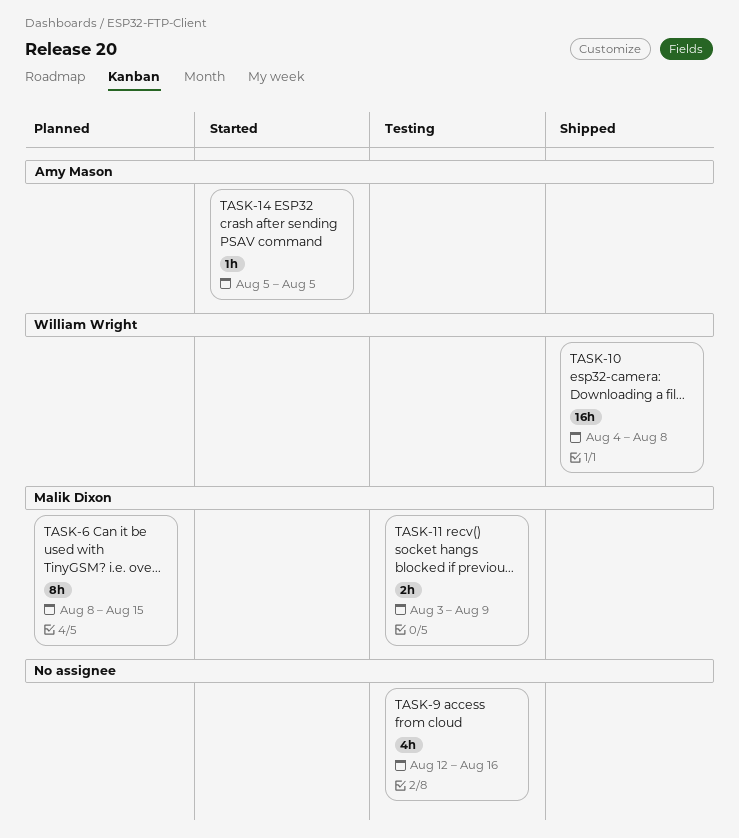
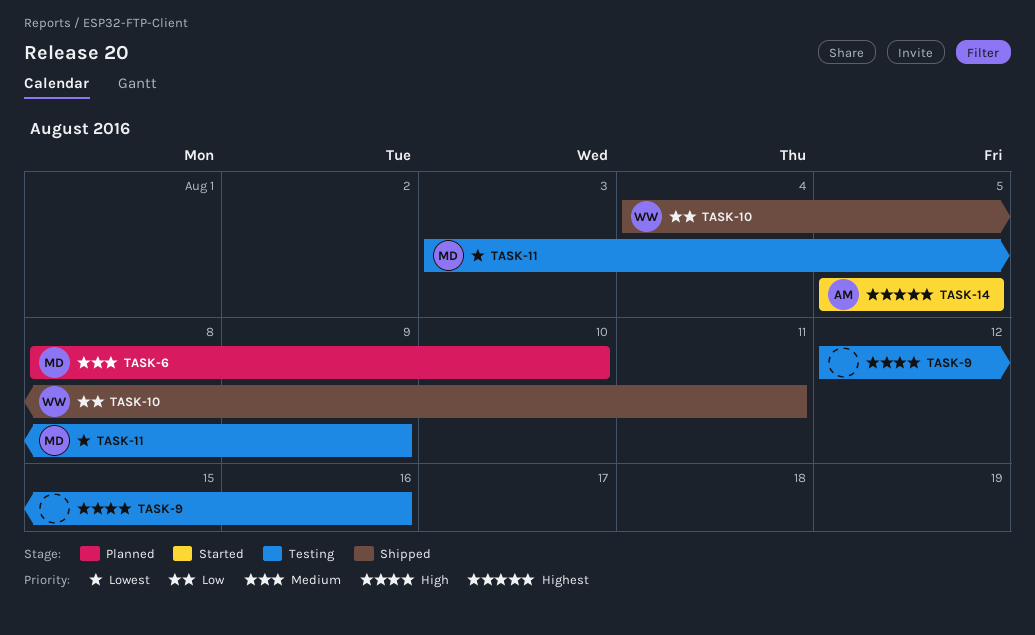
TASK-6, due: Aug 15 -> Aug 10
TASK-10, due: Aug 8 -> Aug 11

